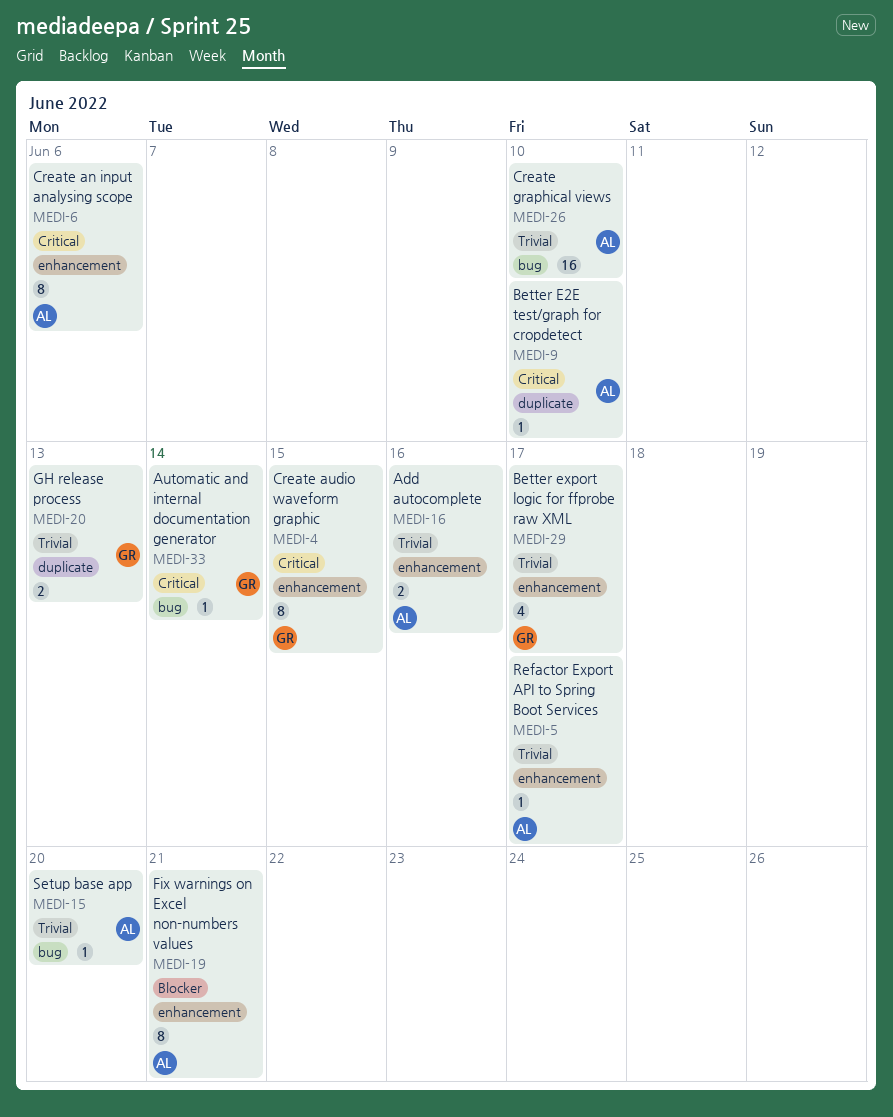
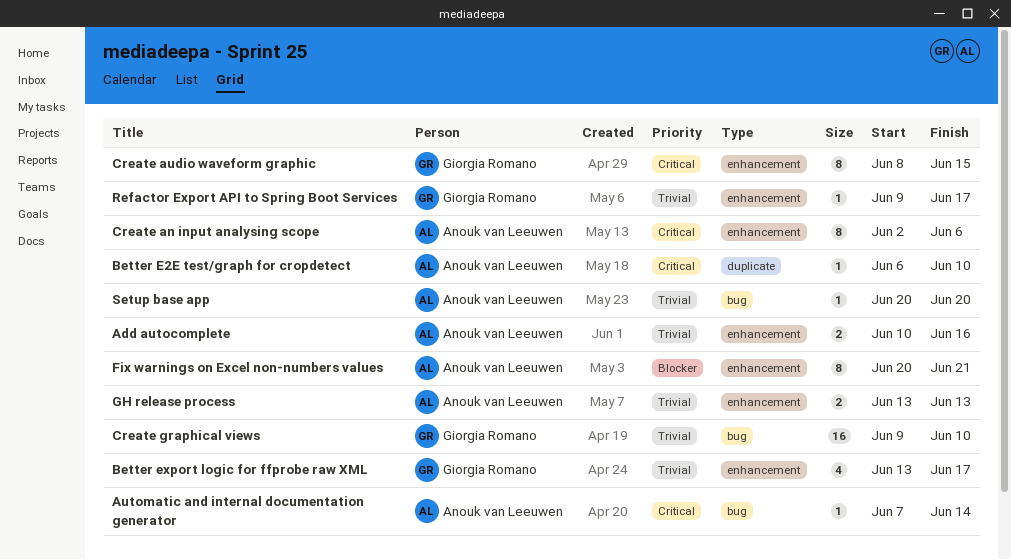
Automatic and internal documentation generator, owner: Giorgia Romano -> Anouk van Leeuwen
Create graphical views, owner: Anouk van Leeuwen -> Giorgia Romano
GH release process, owner: Giorgia Romano -> Anouk van Leeuwen
GH release process, label: duplicate -> enhancement
Refactor Export API to Spring Boot Services, owner: Anouk van Leeuwen -> Giorgia Romano

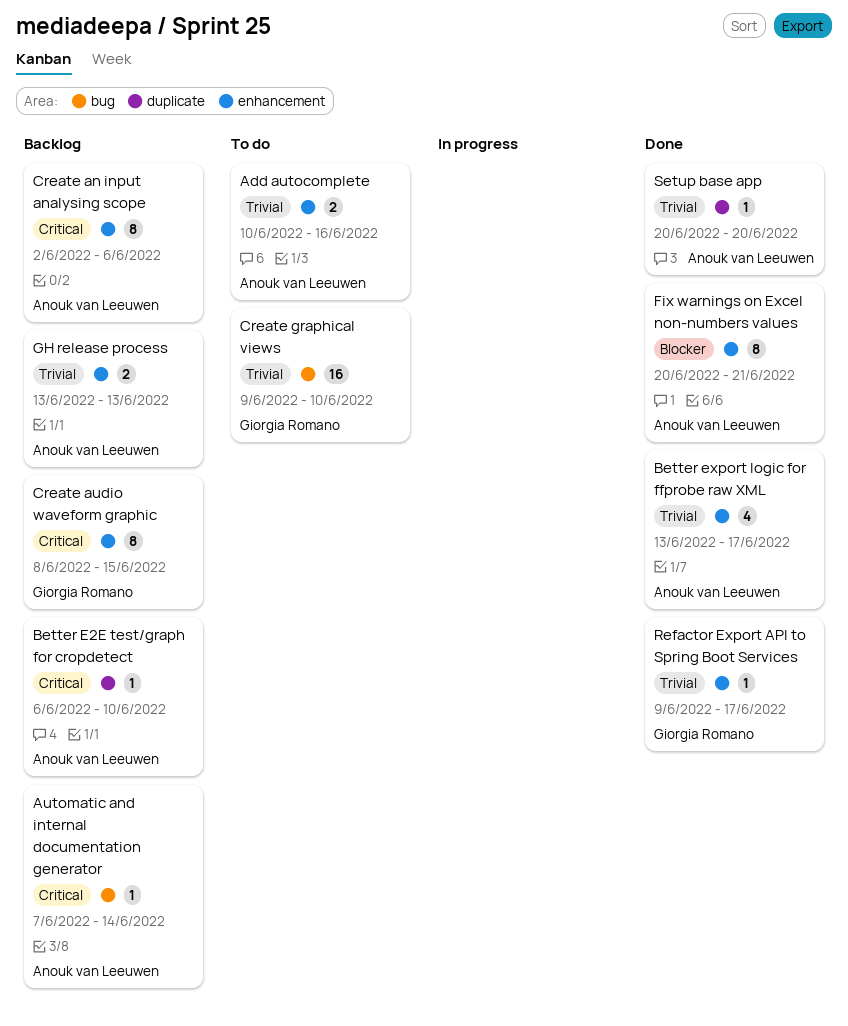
Better export logic for ffprobe raw XML, owner: Giorgia Romano -> Anouk van Leeuwen
Setup base app, label: bug -> duplicate

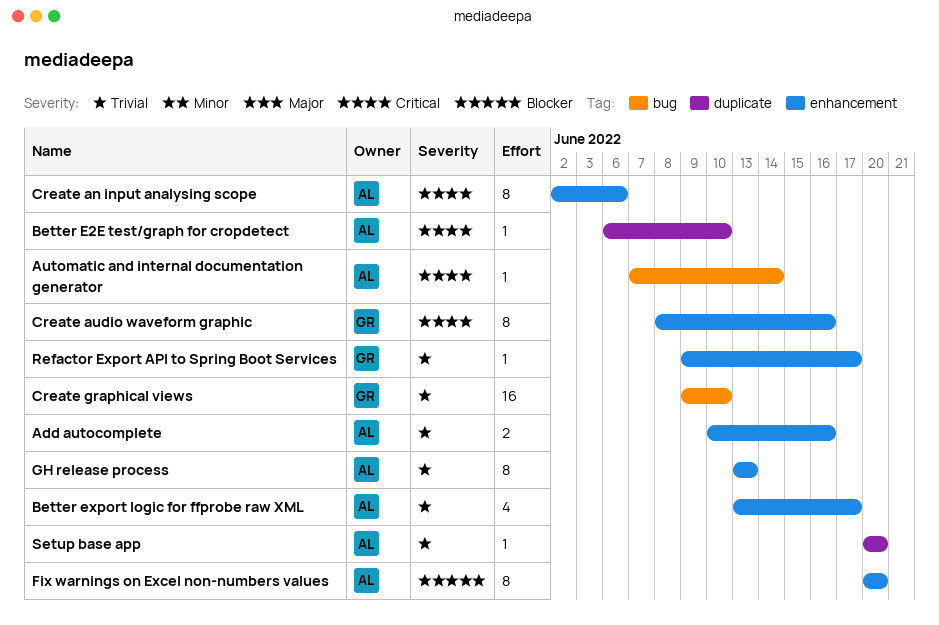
Create audio waveform graphic, due: Jun 15 -> Jun 16
Fix warnings on Excel non-numbers values, due: Jun 21 -> Jun 20
GH release process, estimate: 2 -> 8

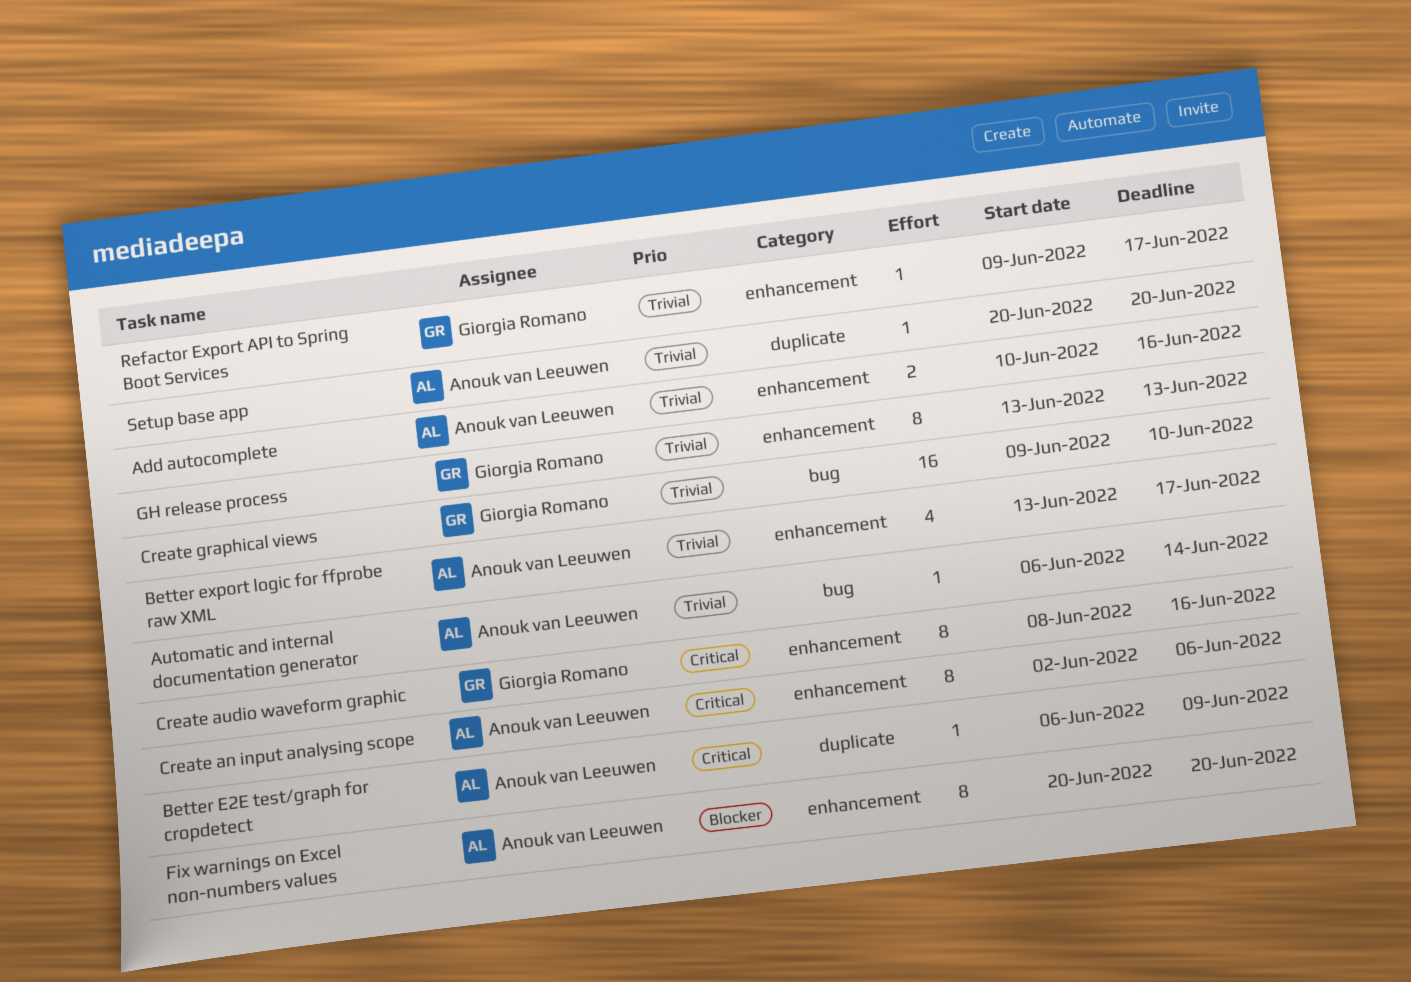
Automatic and internal documentation generator, priority: Critical -> Trivial
Automatic and internal documentation generator, start: Jun 7 -> Jun 6
Better E2E test/graph for cropdetect, due: Jun 10 -> Jun 9
GH release process, owner: Anouk van Leeuwen -> Giorgia Romano

